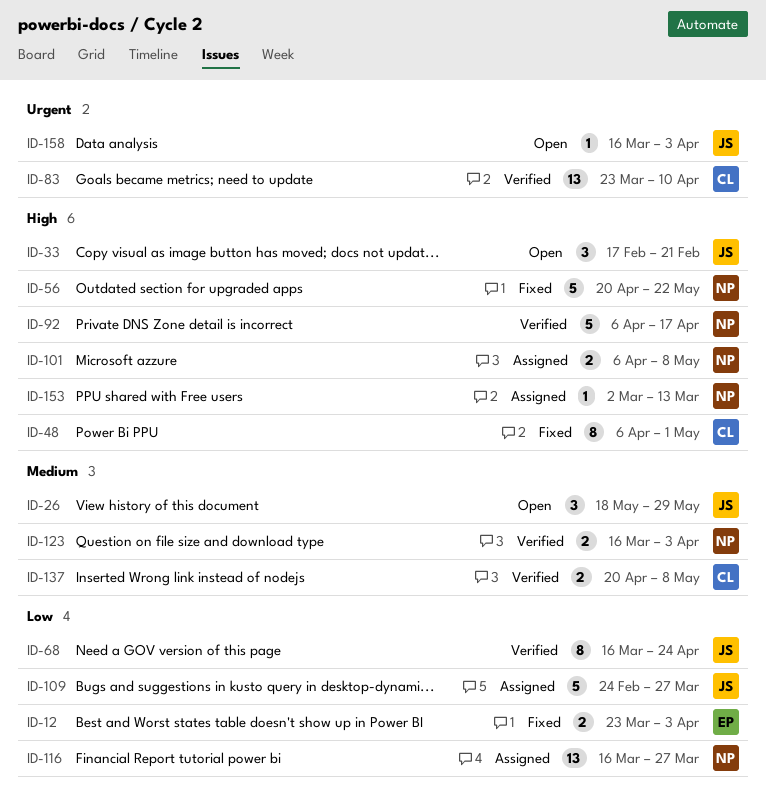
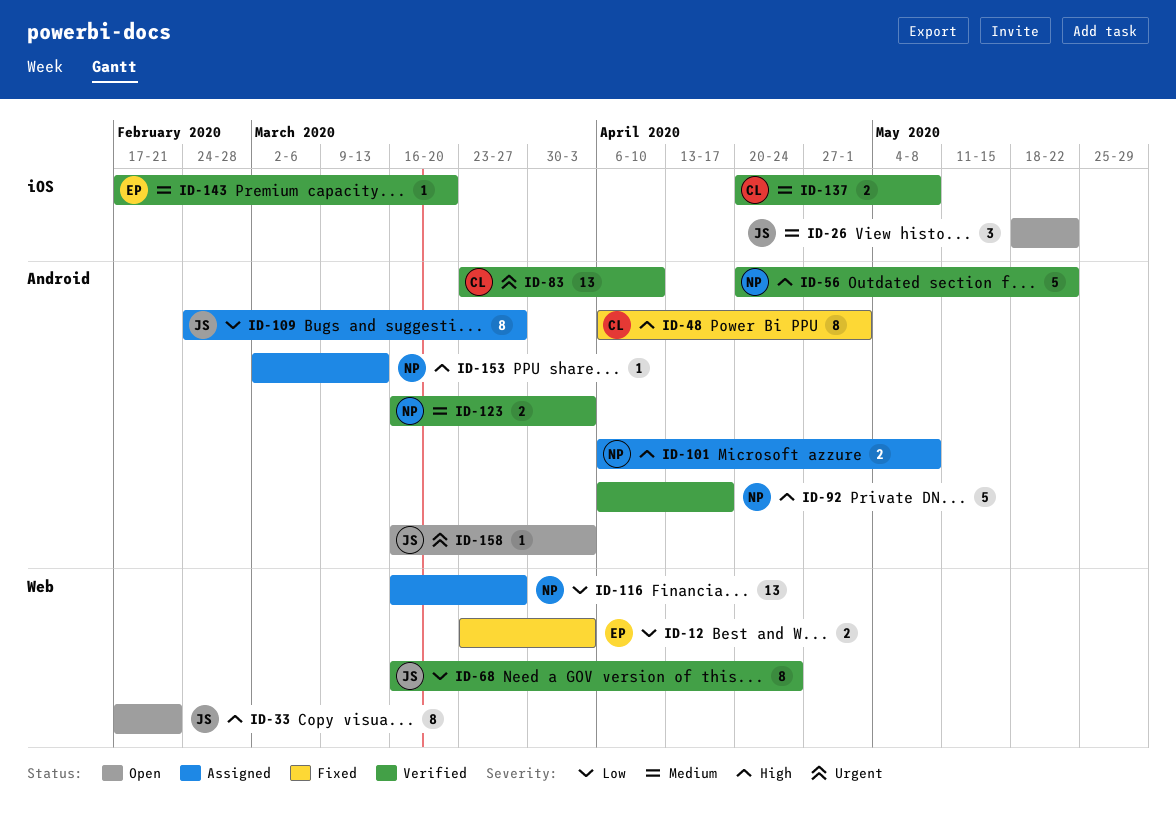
ID-26, due: May 29 -> May 22
ID-33, estimate: 3 -> 8
ID-56, status: Fixed -> Verified
ID-109, estimate: 5 -> 8
ID-143: none -> present

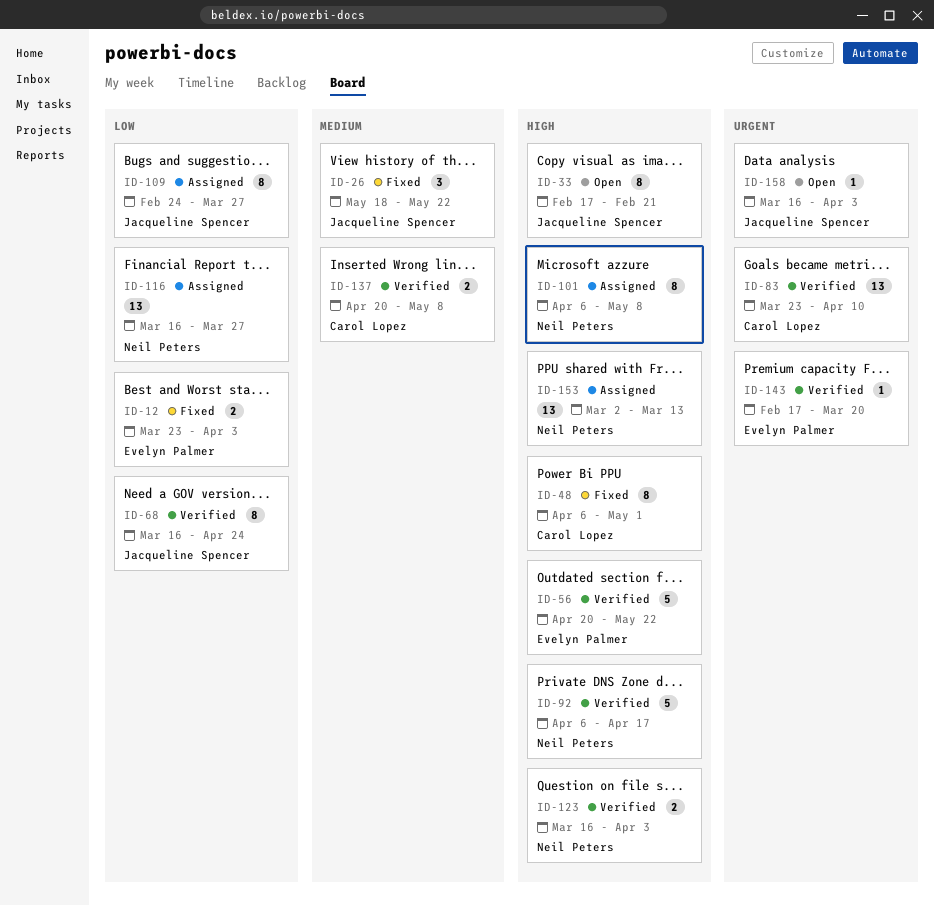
ID-26, status: Open -> Fixed
ID-56, owner: Neil Peters -> Evelyn Palmer
ID-101, estimate: 2 -> 8
ID-123, priority: Medium -> High
ID-143, priority: Medium -> Urgent
ID-153, estimate: 1 -> 13

